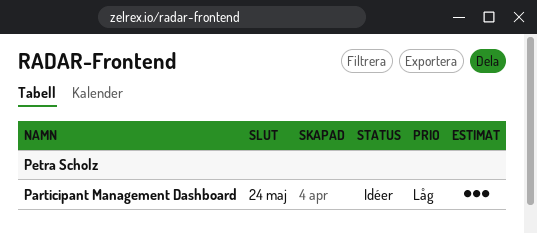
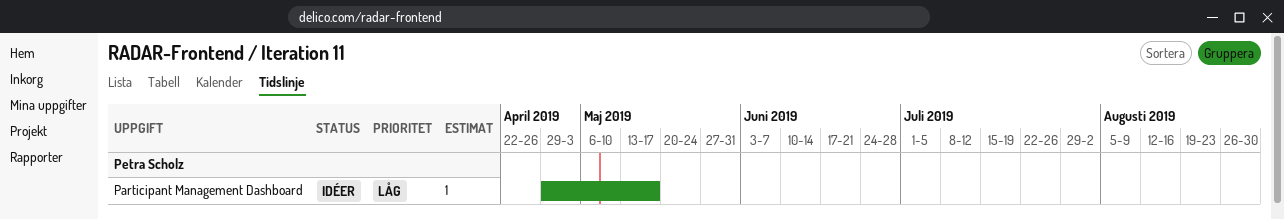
Participant Management Dashboard, estimate: 3 -> 1
Participant Management Dashboard, due: May 24 -> May 17

